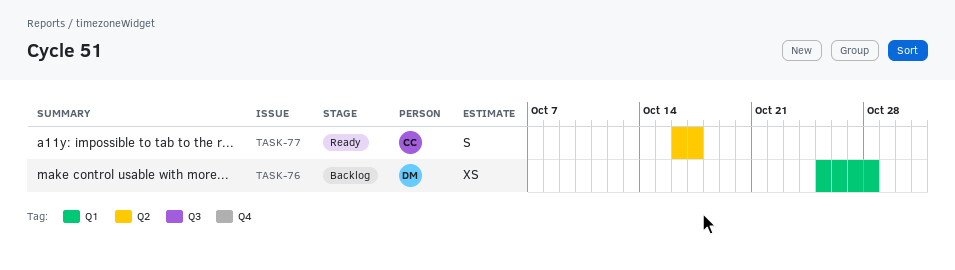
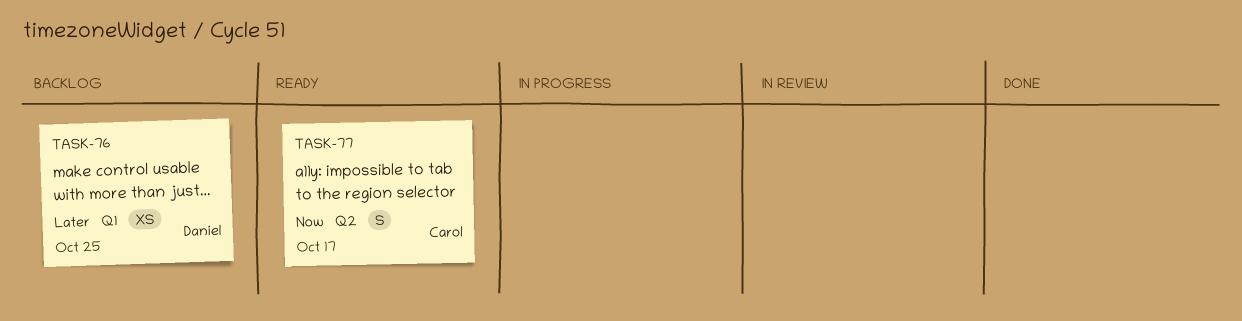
TASK-76, due: Oct 28 -> Oct 25

